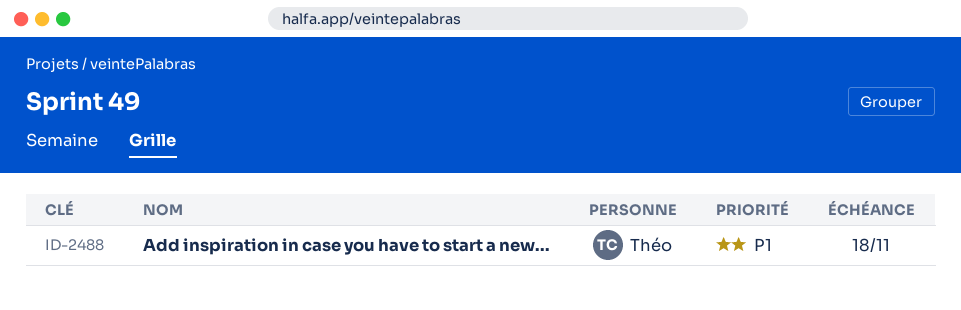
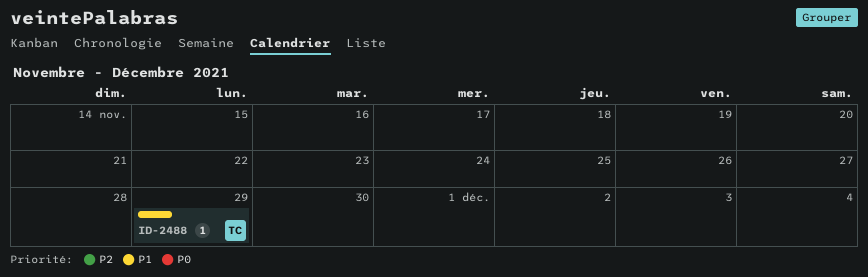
ID-2488, due: Nov 18 -> Nov 29

